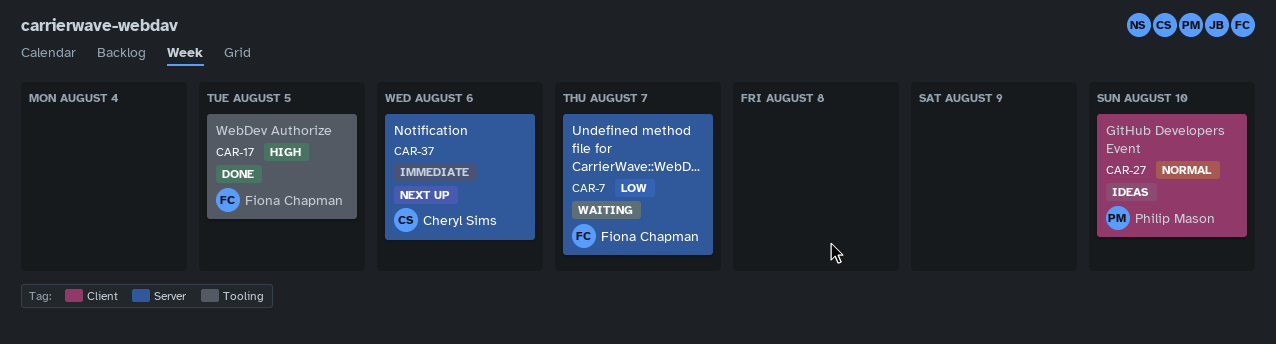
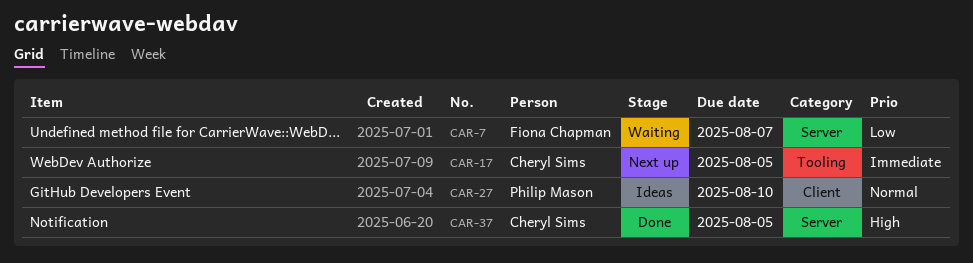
CAR-17, status: Done -> Next up
CAR-17, owner: Fiona Chapman -> Cheryl Sims
CAR-17, priority: High -> Immediate
CAR-37, status: Next up -> Done
CAR-37, priority: Immediate -> High
CAR-37, due: Aug 6 -> Aug 5

